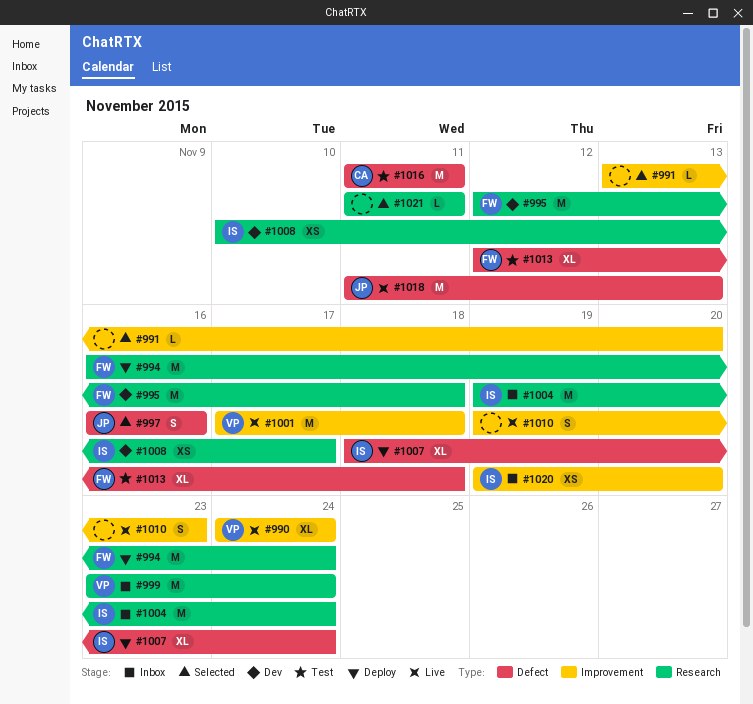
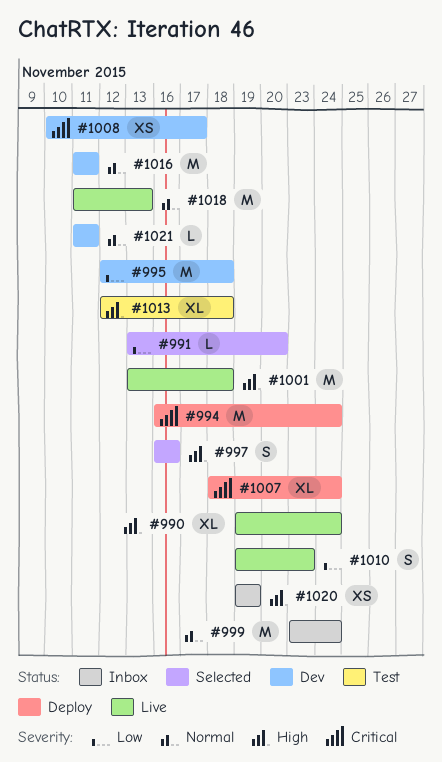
#990, start: Nov 24 -> Nov 19
#1001, start: Nov 17 -> Nov 13
#1004: present -> none
#1016, status: Test -> Dev
#1020, due: Nov 20 -> Nov 19
#1021, status: Selected -> Dev

